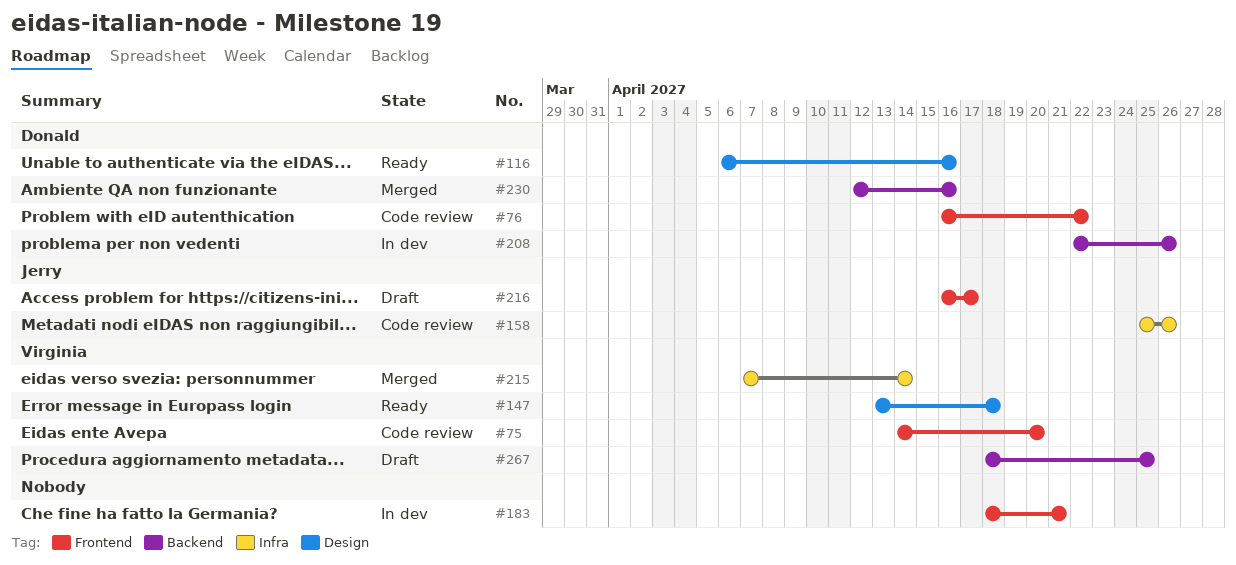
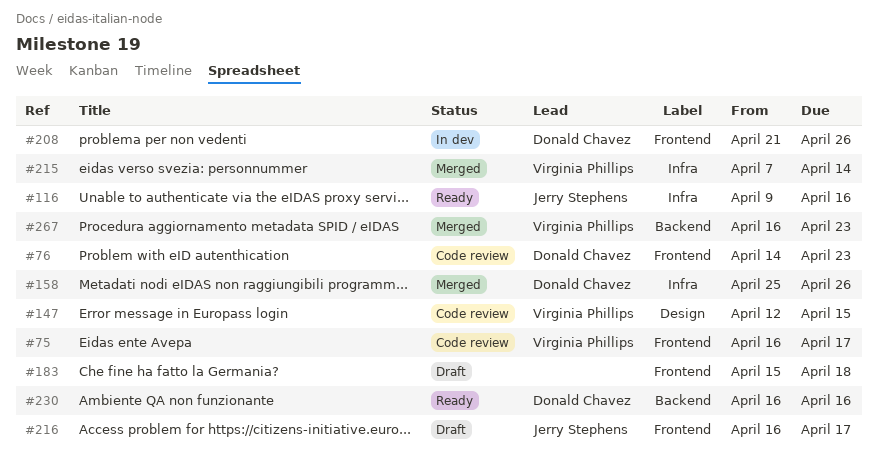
#75, start: Apr 14 -> Apr 16
#75, due: Apr 20 -> Apr 17
#76, start: Apr 16 -> Apr 14
#76, due: Apr 22 -> Apr 23
#116, owner: Donald Chavez -> Jerry Stephens
#116, label: Design -> Infra
#116, start: Apr 6 -> Apr 9
#147, status: Ready -> Code review
#147, start: Apr 13 -> Apr 12
#147, due: Apr 18 -> Apr 15
#158, status: Code review -> Merged
#158, owner: Jerry Stephens -> Donald Chavez
#183, status: In dev -> Draft
#183, start: Apr 18 -> Apr 15
#183, due: Apr 21 -> Apr 18
#208, label: Backend -> Frontend
#208, start: Apr 22 -> Apr 21
#230, status: Merged -> Ready
#230, start: Apr 12 -> Apr 16
#267, status: Draft -> Merged
#267, start: Apr 18 -> Apr 16
#267, due: Apr 25 -> Apr 23

